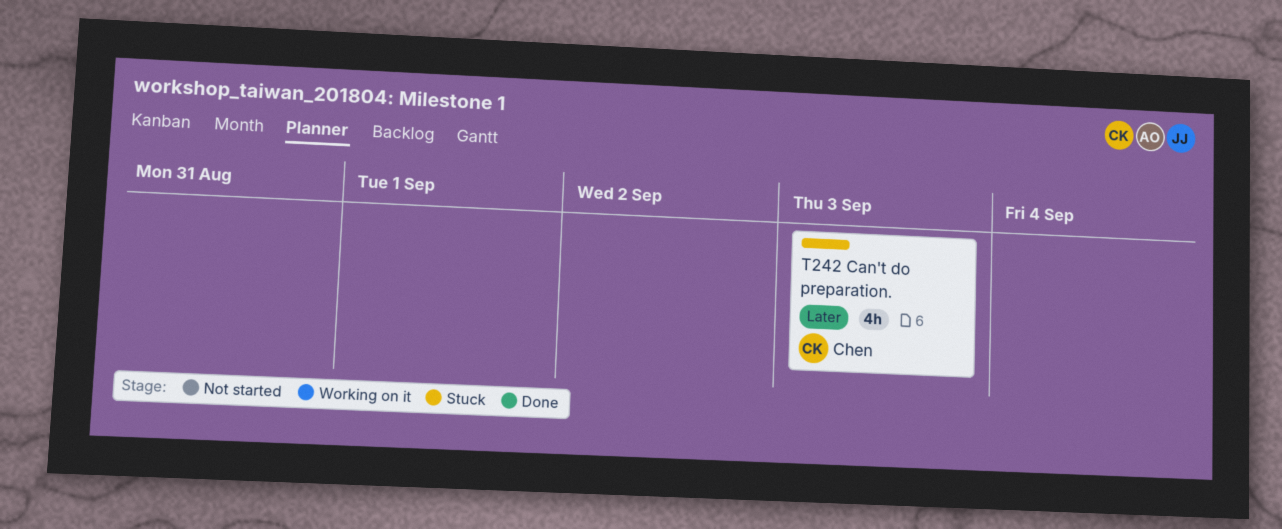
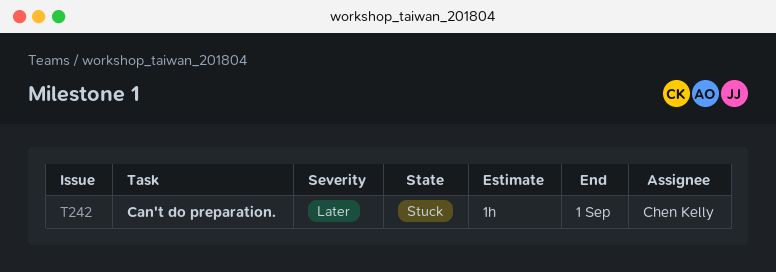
T242, estimate: 4h -> 1h
T242, due: Sep 3 -> Sep 1

